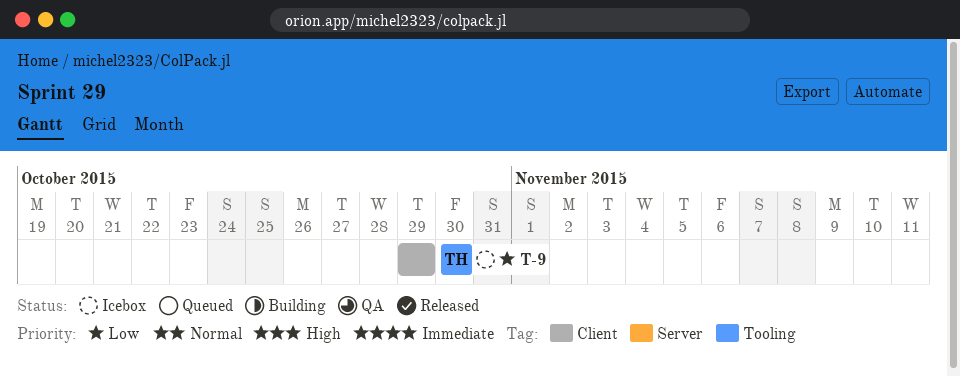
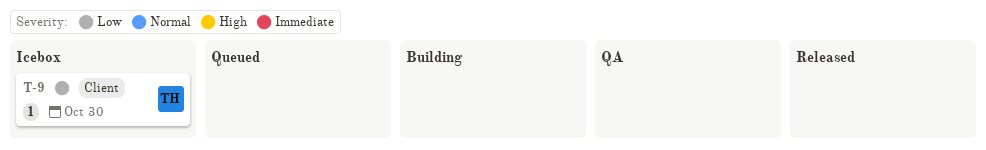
T-9, due: Oct 29 -> Oct 30

